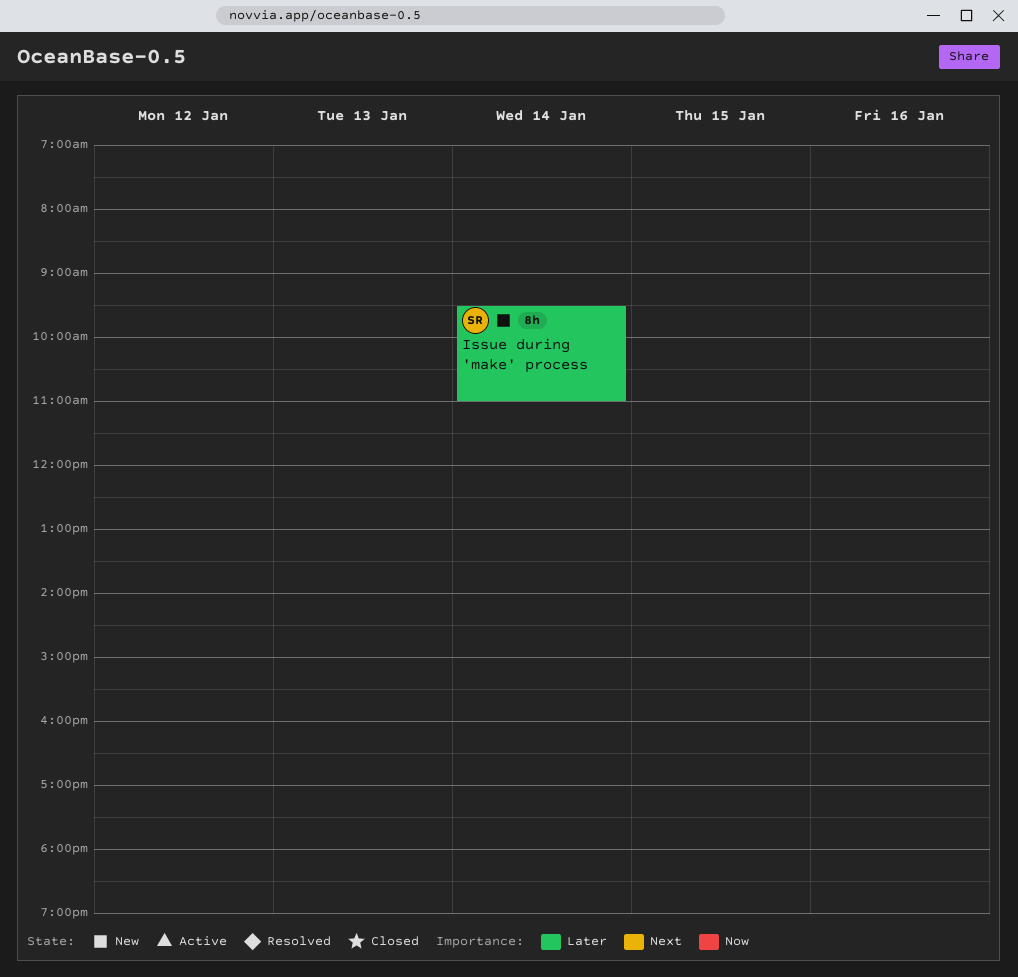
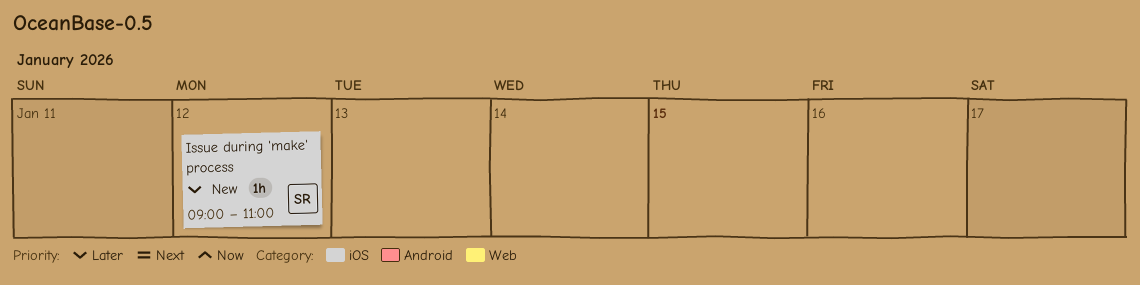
Issue during 'make' process, estimate: 8h -> 1h
Issue during 'make' process, day: Jan 14 -> Jan 12
Issue during 'make' process, begins: 09:30 -> 09:00

